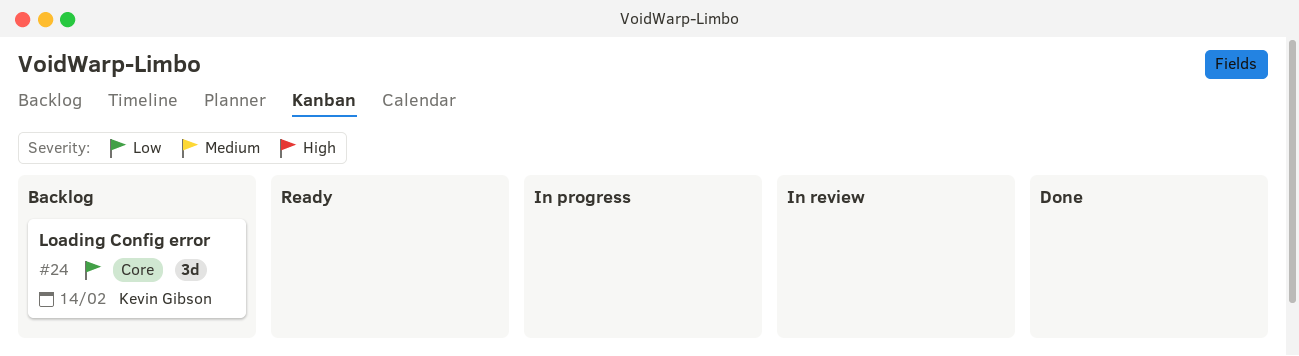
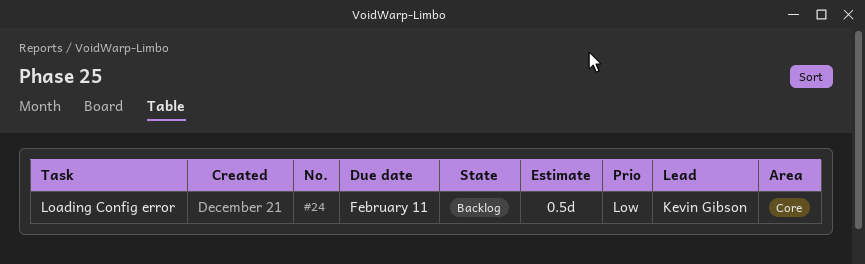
#24, estimate: 3d -> 0.5d
#24, due: Feb 14 -> Feb 11

